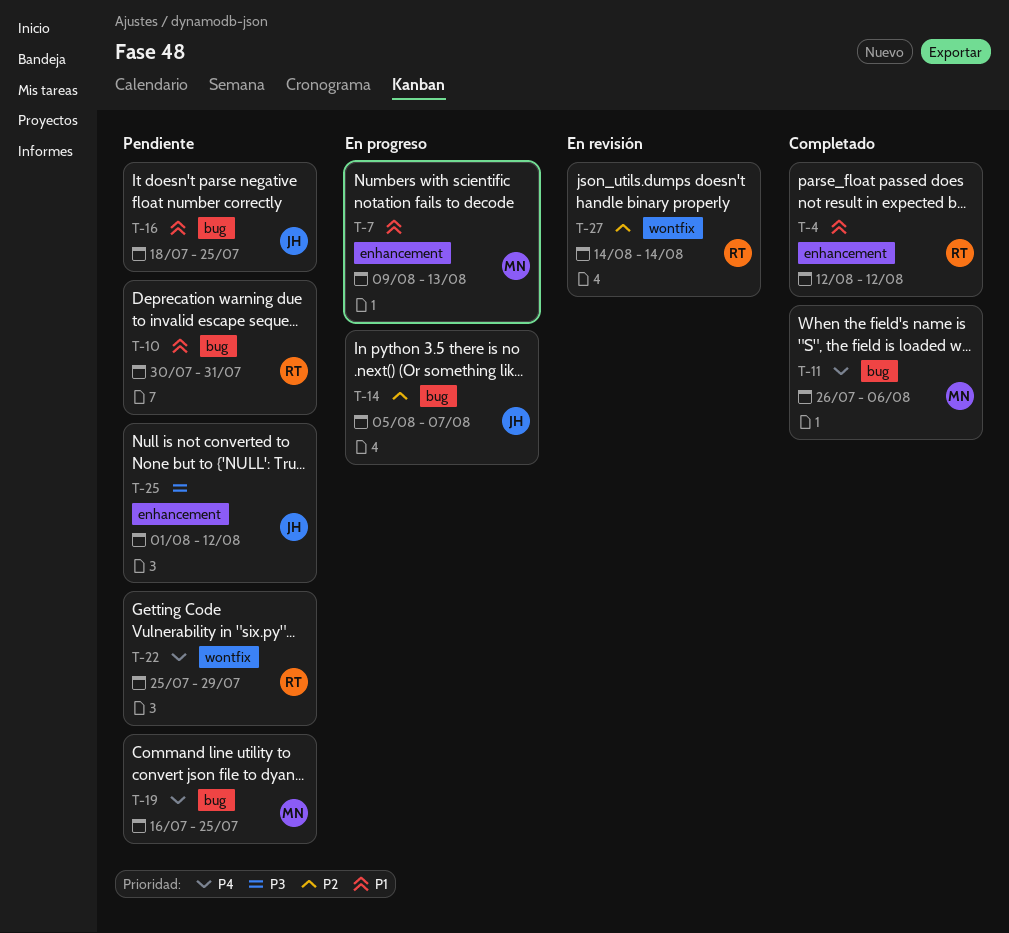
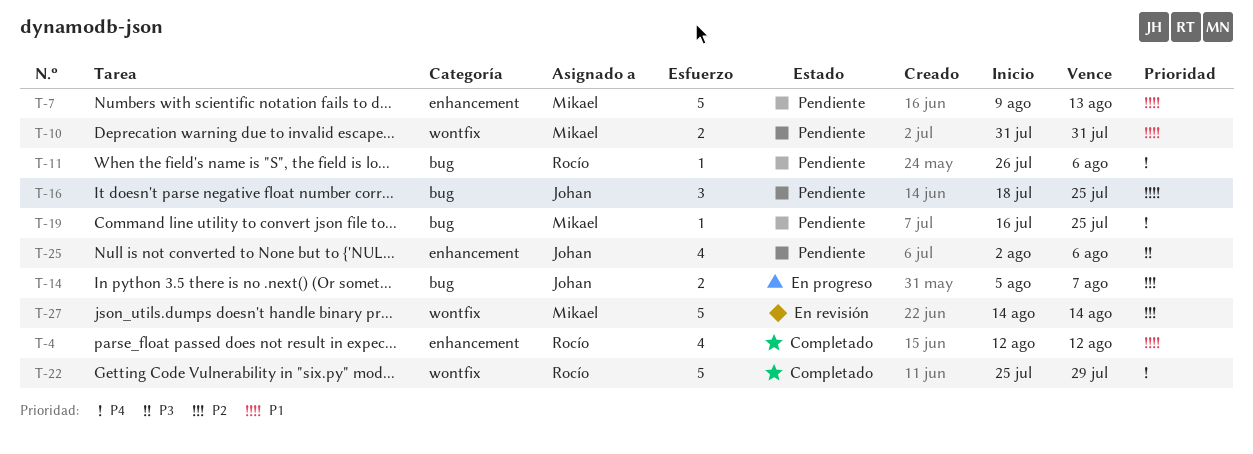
T-7, status: En progreso -> Pendiente
T-10, owner: Rocío -> Mikael
T-10, label: bug -> wontfix
T-10, start: Jul 30 -> Jul 31
T-11, status: Completado -> Pendiente
T-11, owner: Mikael -> Rocío
T-22, status: Pendiente -> Completado
T-25, start: Aug 1 -> Aug 2
T-25, due: Aug 12 -> Aug 6
T-27, owner: Rocío -> Mikael

